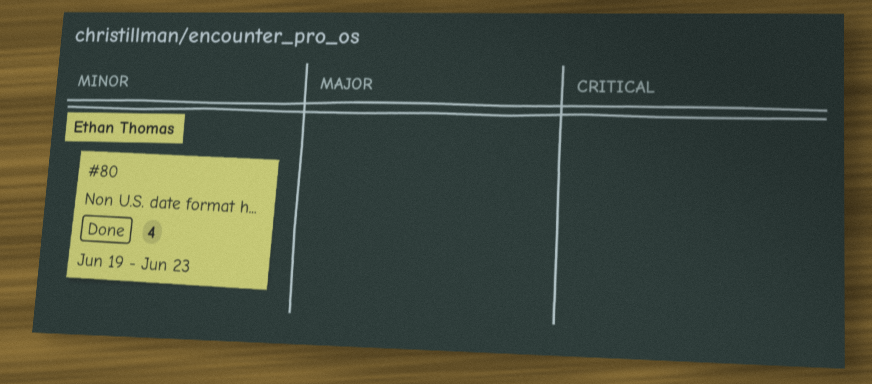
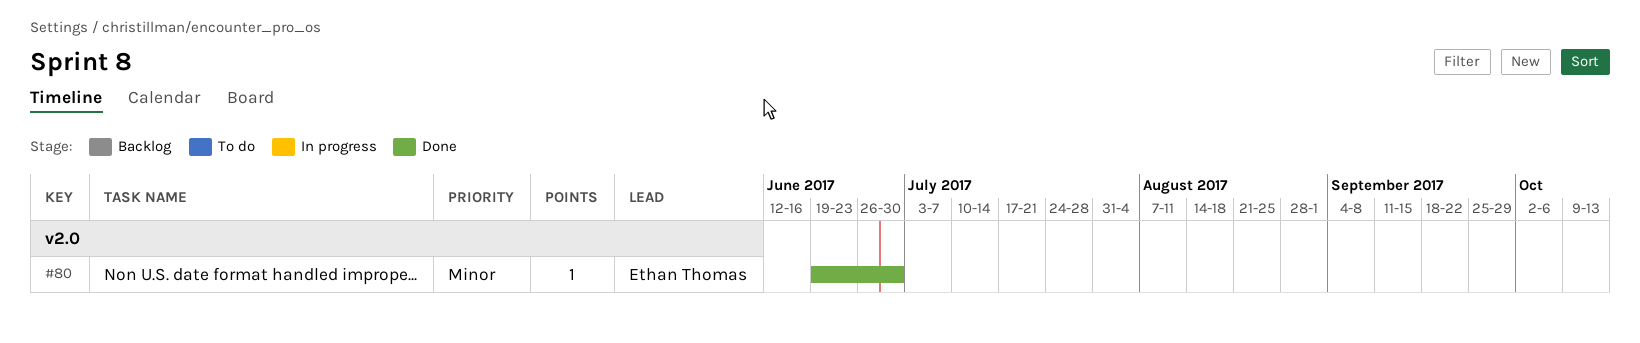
#80, estimate: 4 -> 1
#80, due: Jun 23 -> Jun 30

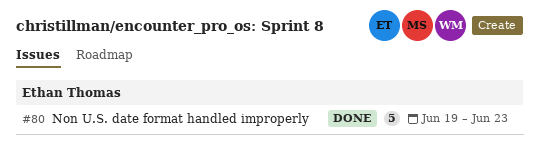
#80, estimate: 1 -> 5
#80, due: Jun 30 -> Jun 23

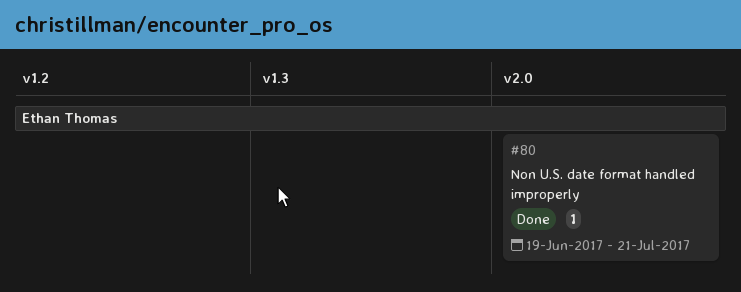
#80, estimate: 5 -> 1
#80, due: Jun 23 -> Jul 21

